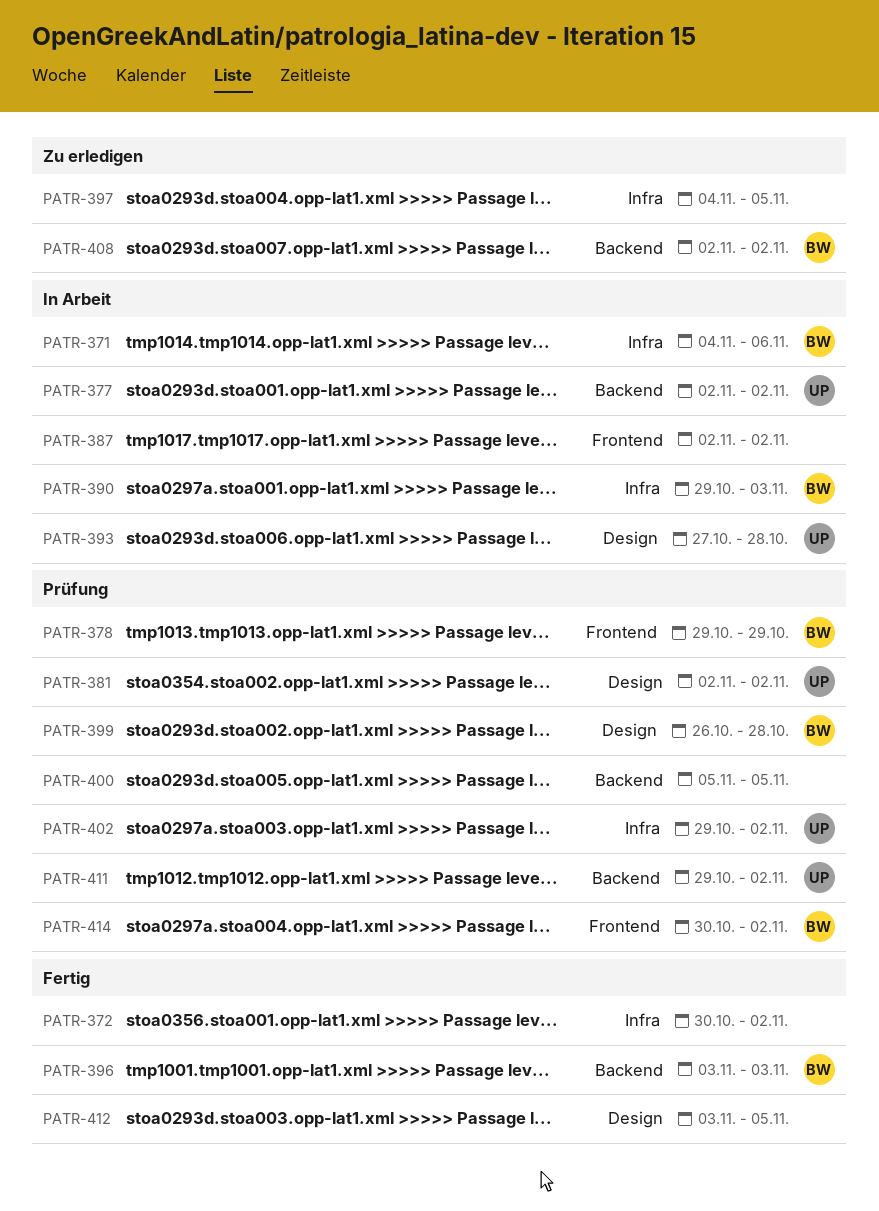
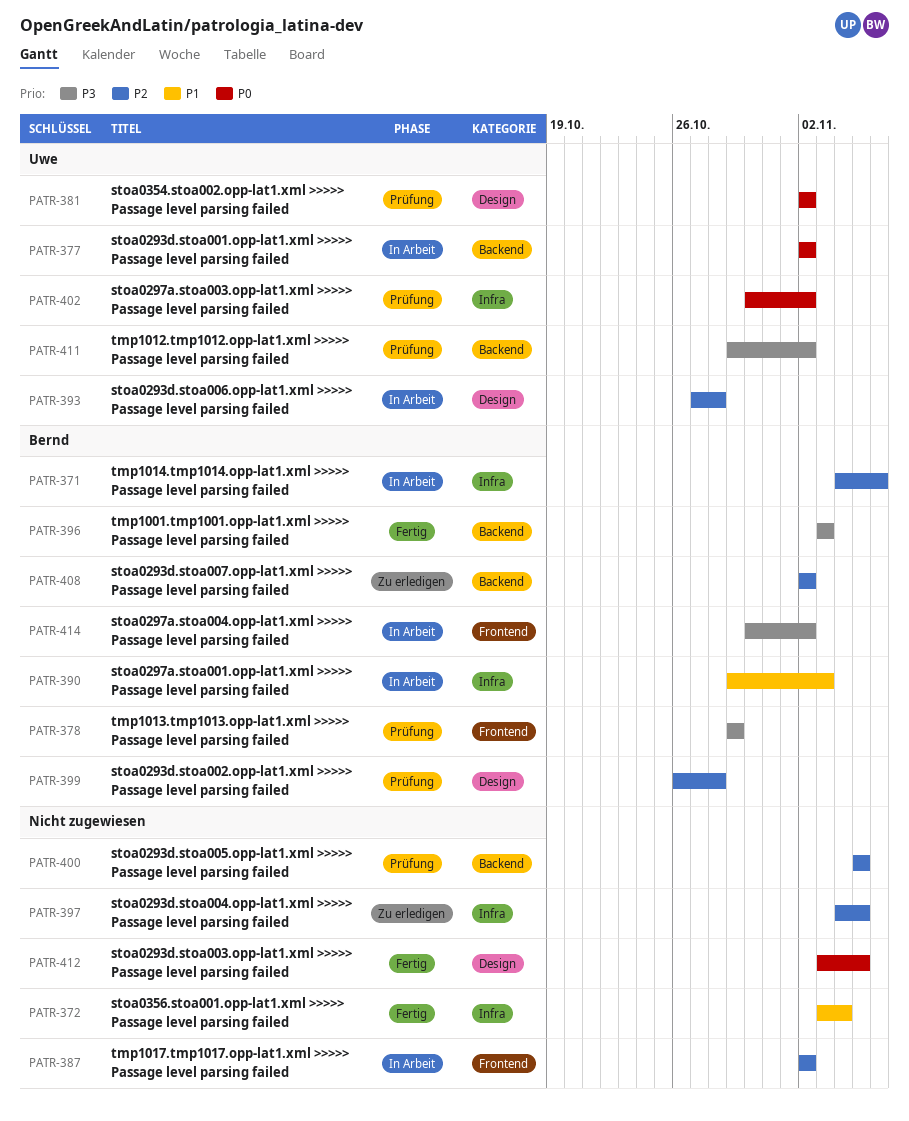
PATR-372, start: Oct 30 -> Nov 3
PATR-372, due: Nov 2 -> Nov 4
PATR-402, start: Oct 29 -> Oct 30
PATR-414, status: Prüfung -> In Arbeit

